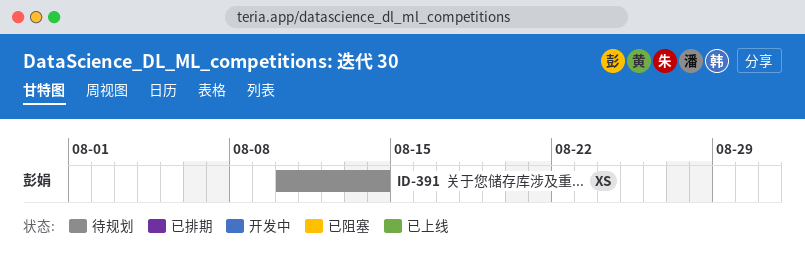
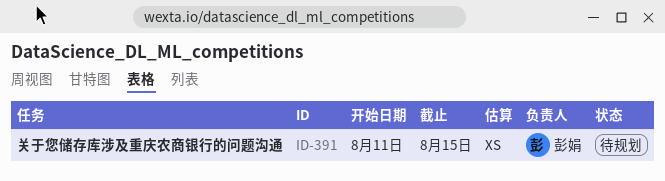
ID-391, start: Aug 10 -> Aug 11
ID-391, due: Aug 14 -> Aug 15

